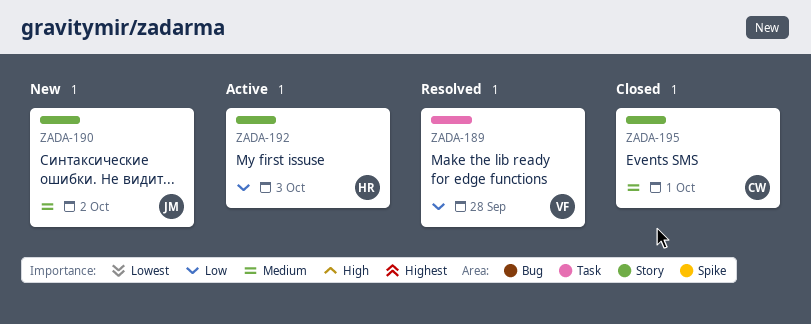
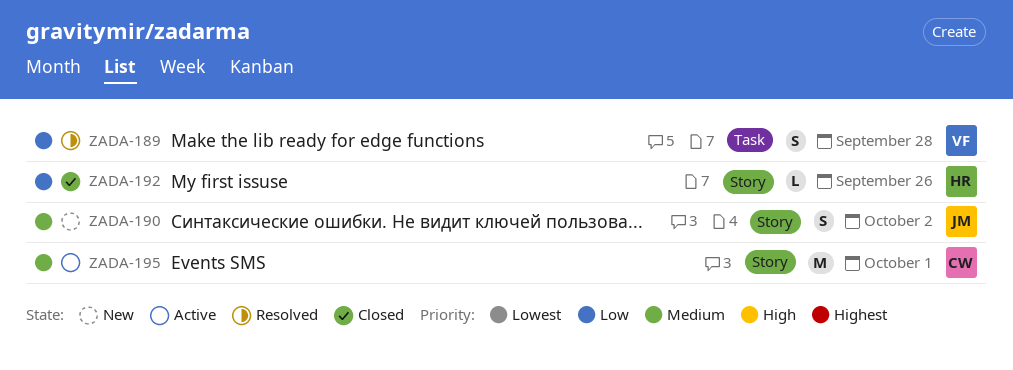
ZADA-192, status: Active -> Closed
ZADA-192, due: Oct 3 -> Sep 26
ZADA-195, status: Closed -> Active

